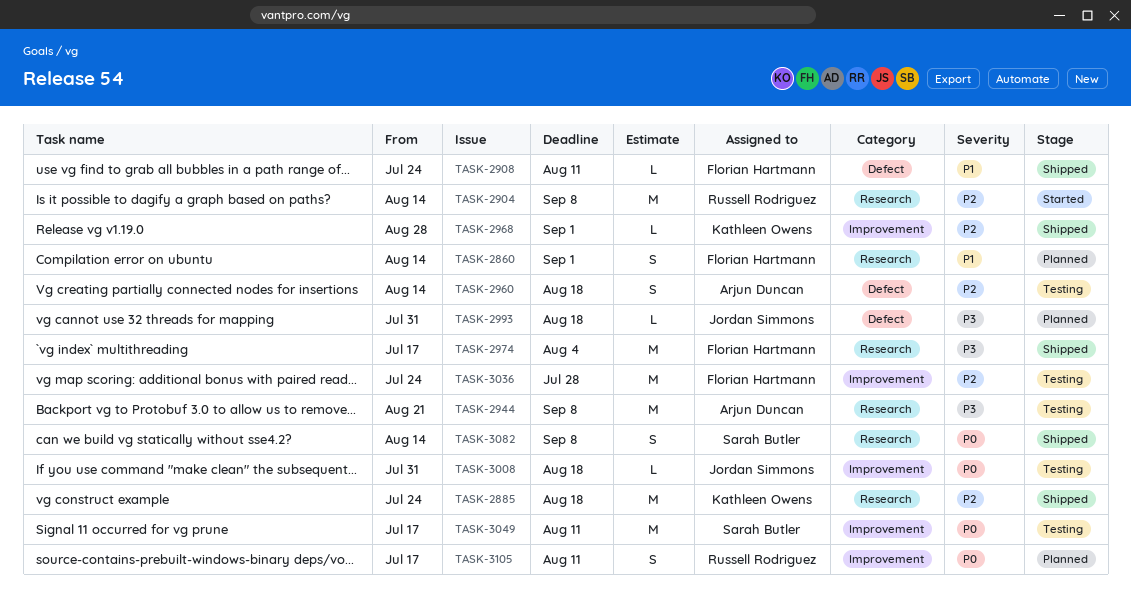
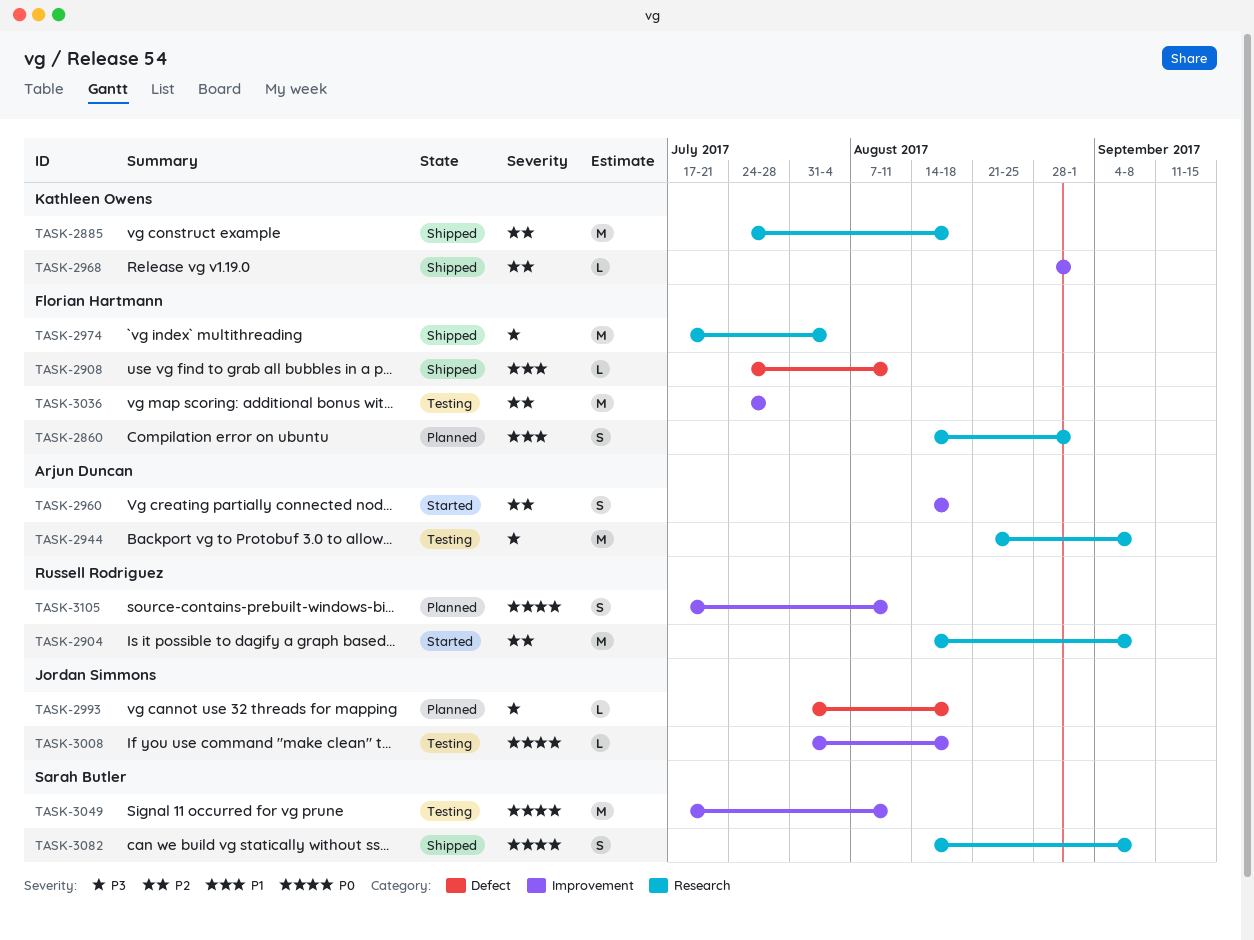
TASK-2960, status: Testing -> Started
TASK-2960, label: Defect -> Improvement

